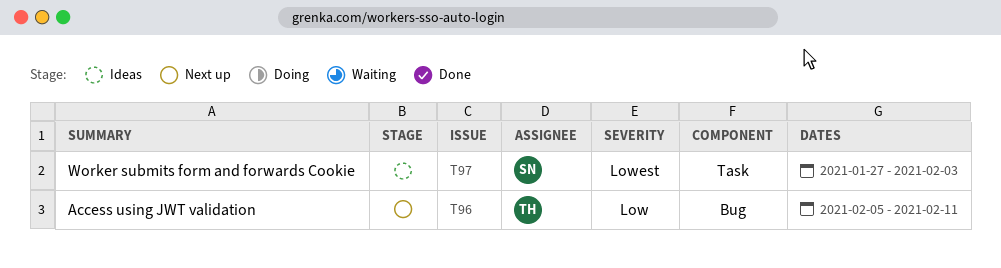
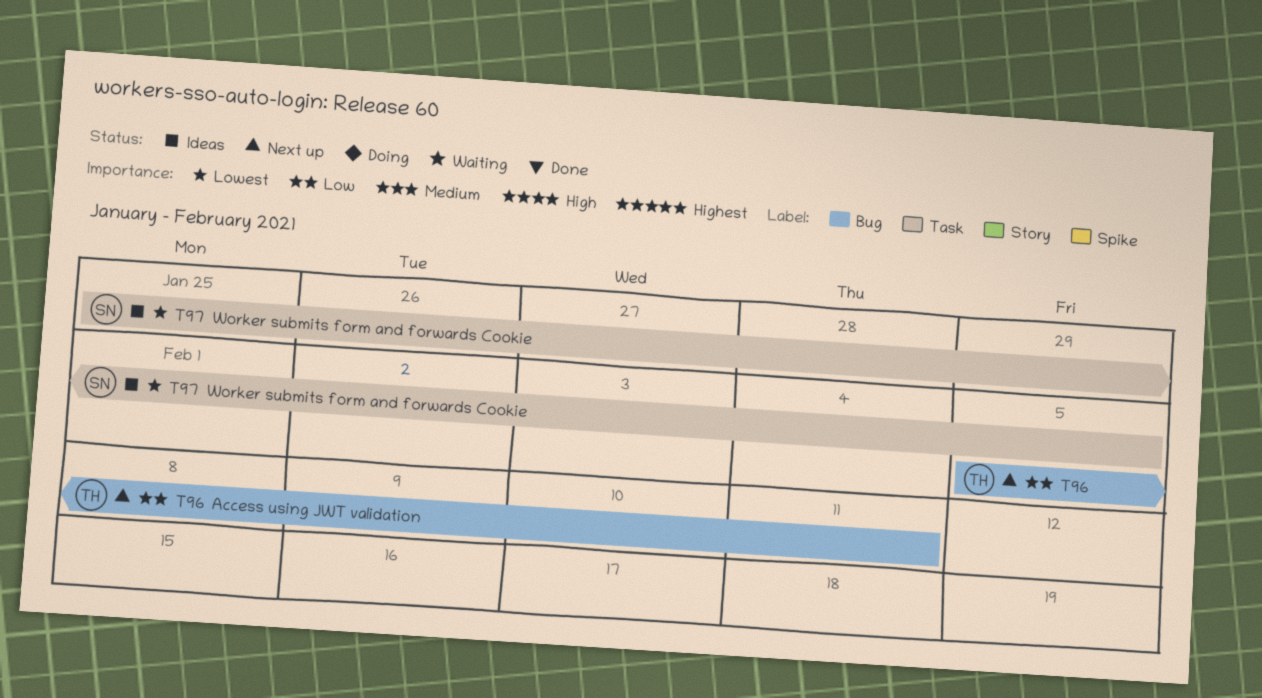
T97, start: Jan 27 -> Jan 25
T97, due: Feb 3 -> Feb 5

